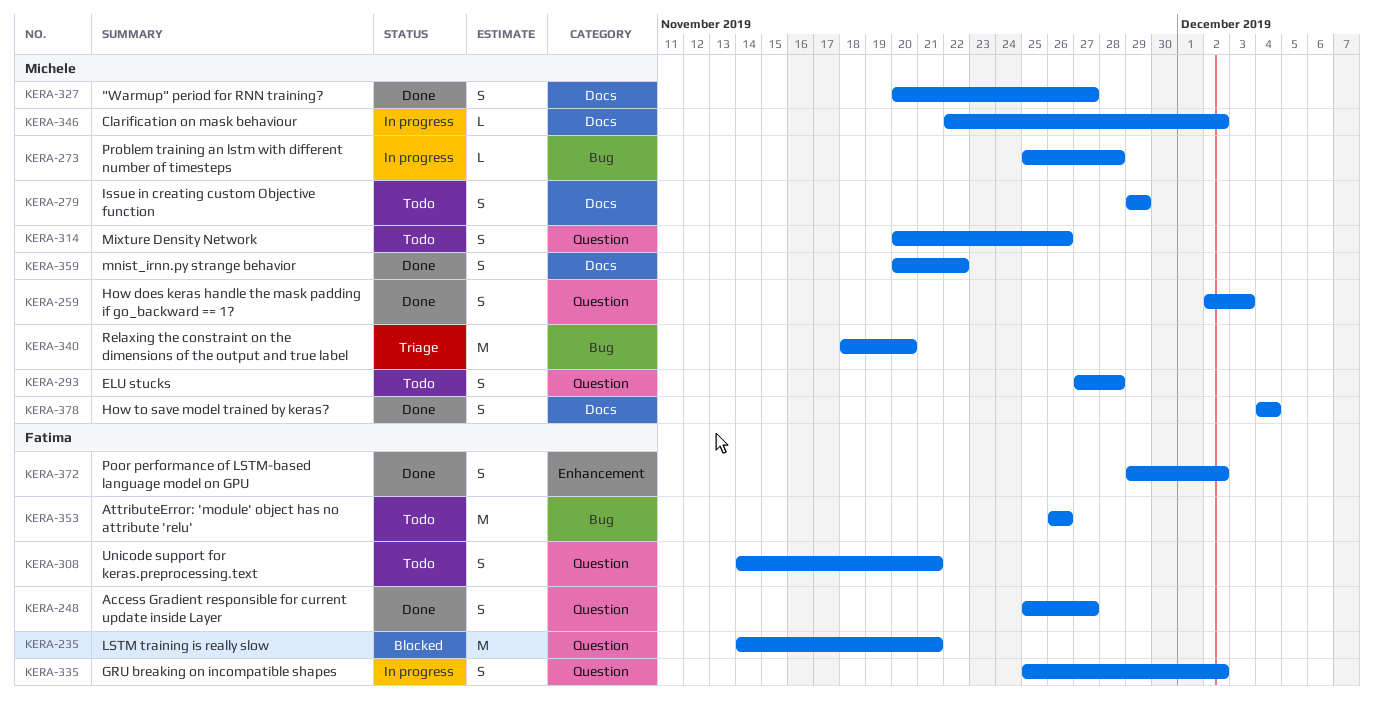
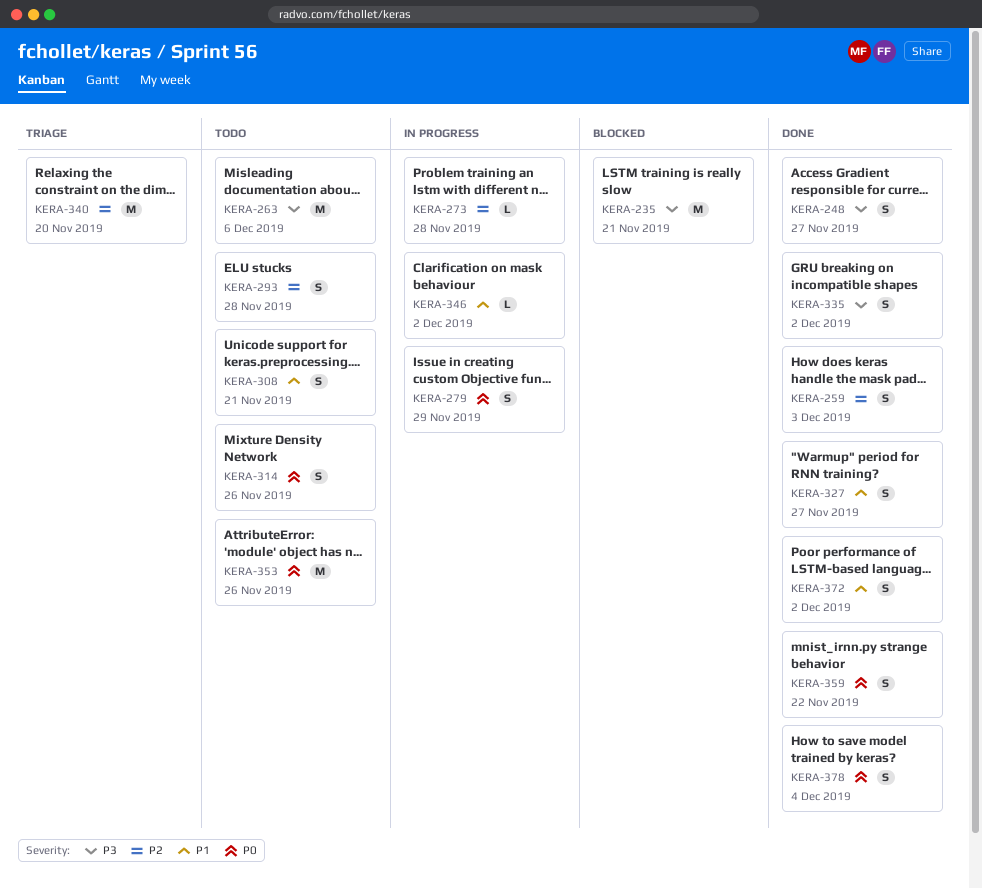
KERA-263: none -> present
KERA-279, status: Todo -> In progress
KERA-335, status: In progress -> Done

